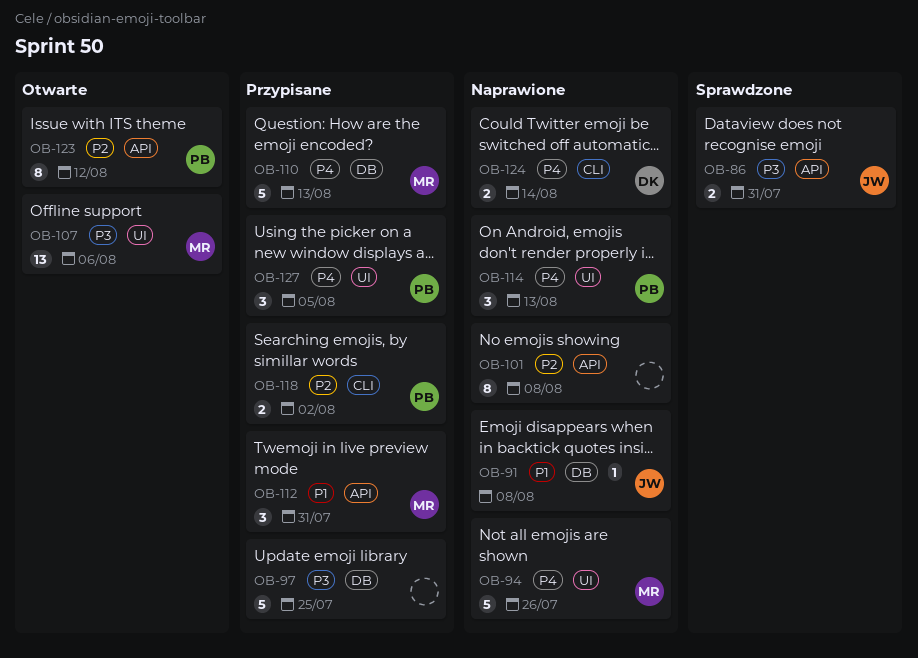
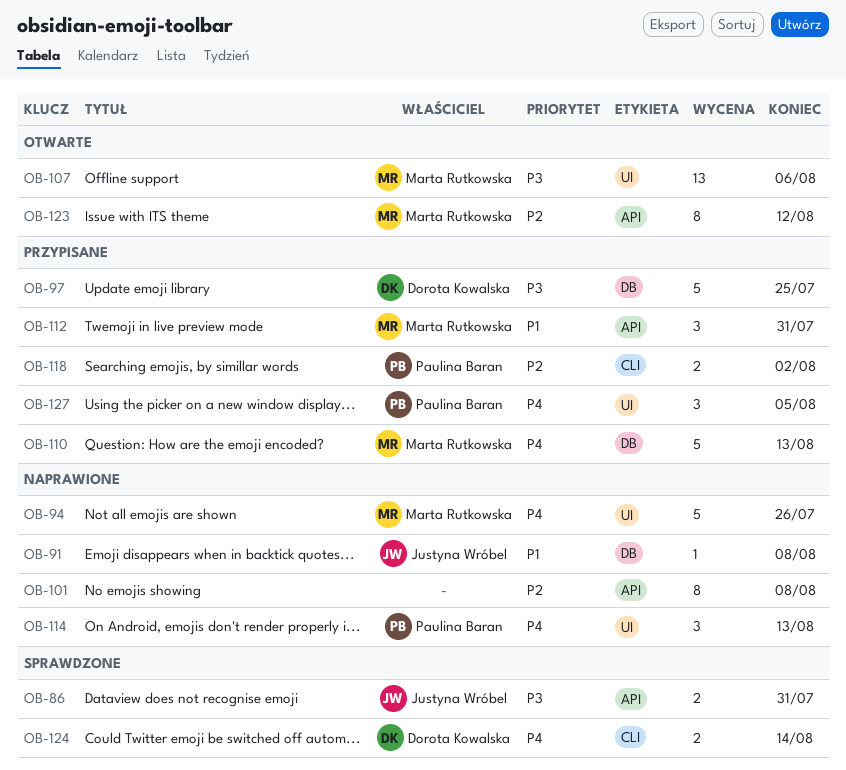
OB-97, owner: none -> Dorota Kowalska
OB-123, owner: Paulina Baran -> Marta Rutkowska
OB-124, status: Naprawione -> Sprawdzone

